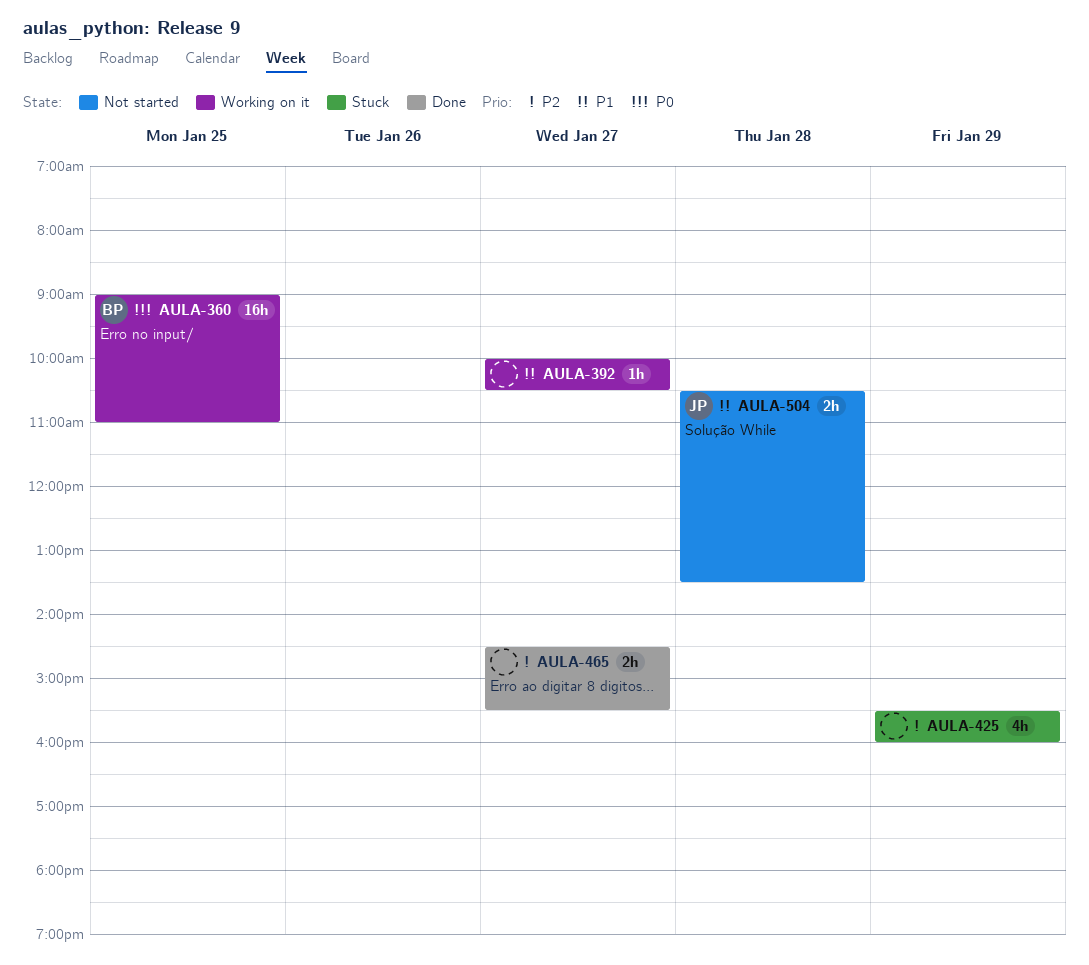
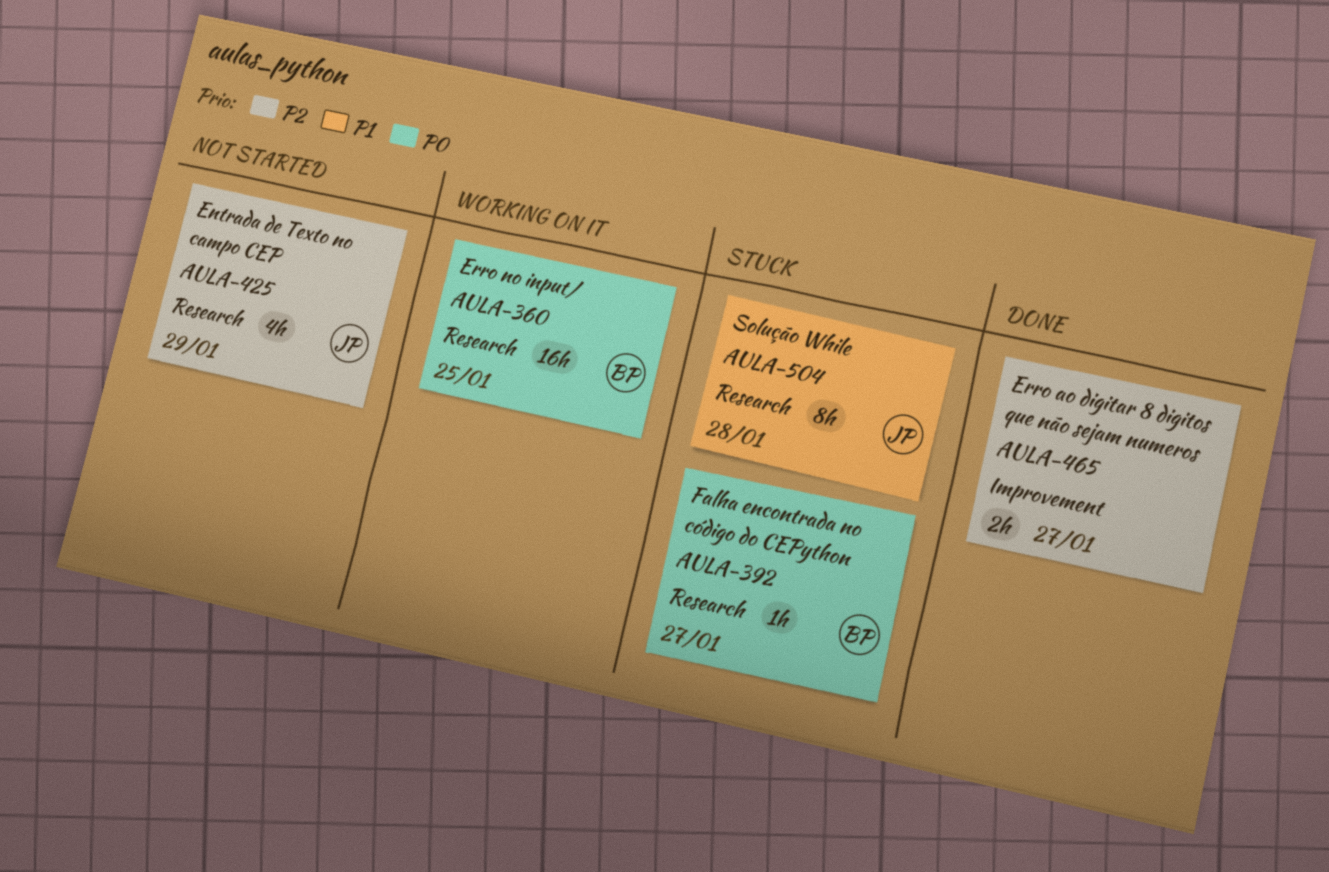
AULA-392, status: Working on it -> Stuck
AULA-392, owner: none -> BP
AULA-392, priority: P1 -> P0
AULA-425, status: Stuck -> Not started
AULA-425, owner: none -> JP
AULA-504, status: Not started -> Stuck
AULA-504, estimate: 2h -> 8h

